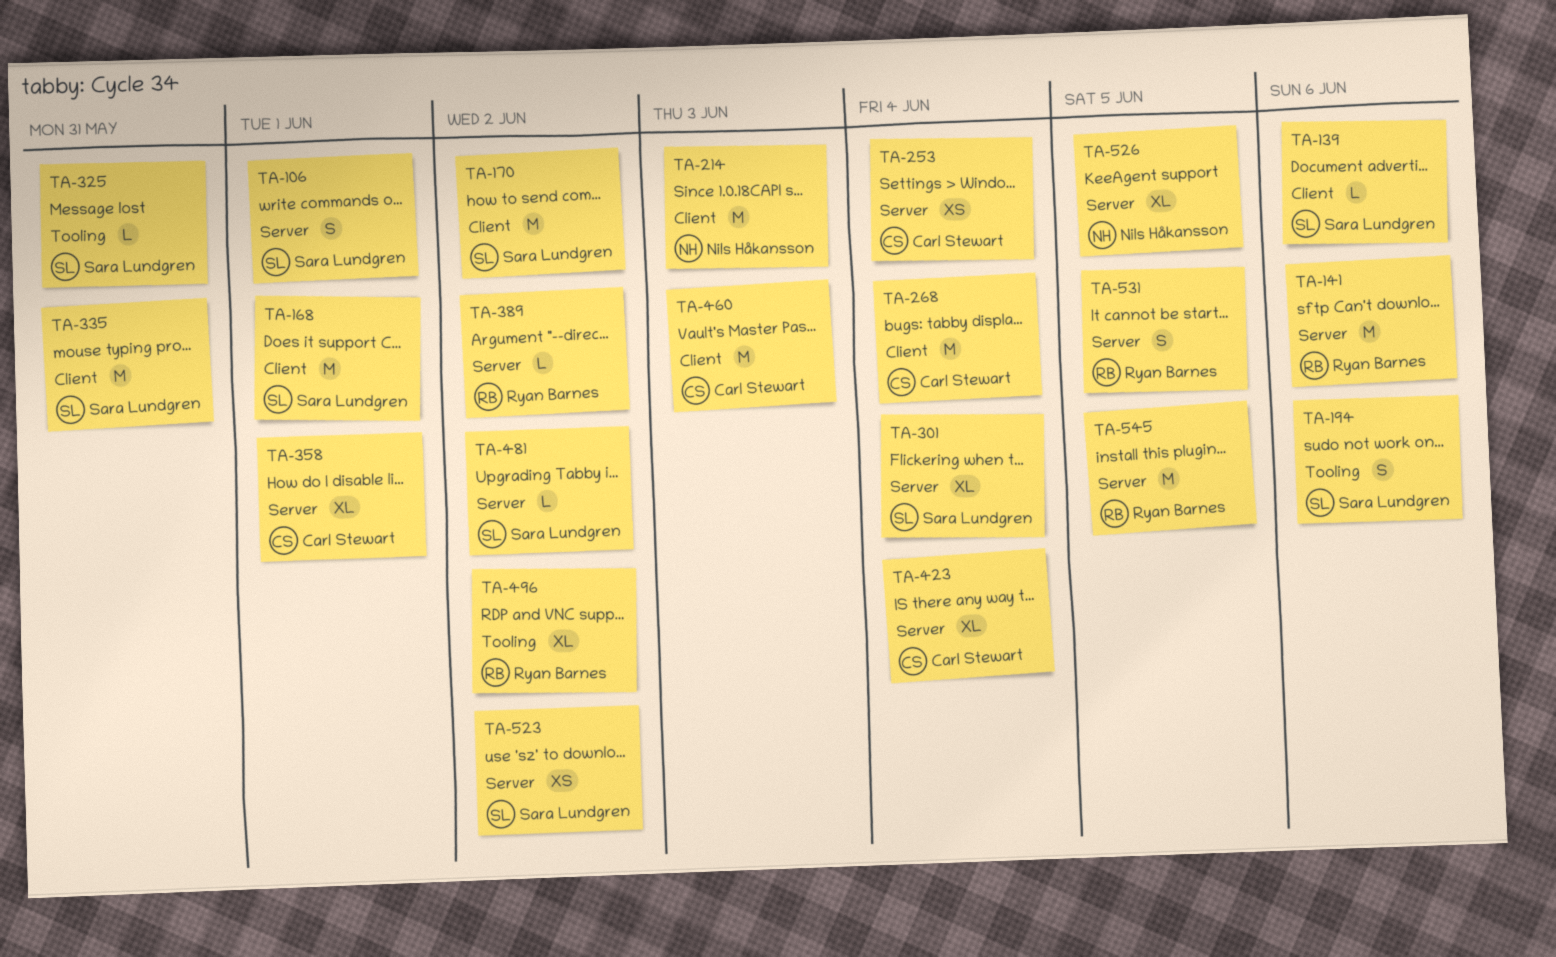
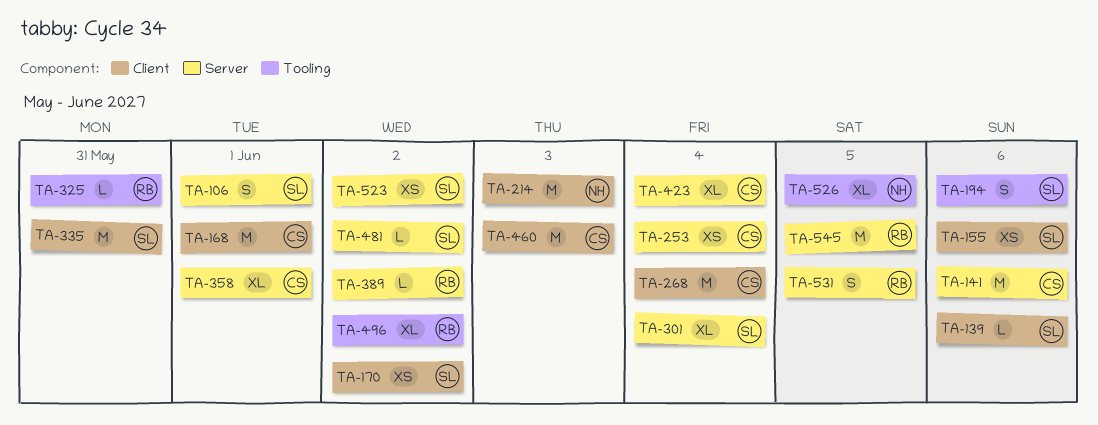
TA-141, owner: Ryan Barnes -> Carl Stewart
TA-155: none -> present
TA-168, owner: Sara Lundgren -> Carl Stewart
TA-170, estimate: M -> XS
TA-325, owner: Sara Lundgren -> Ryan Barnes
TA-526, label: Server -> Tooling

